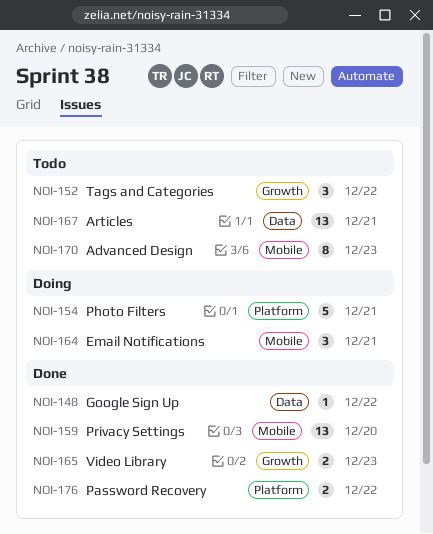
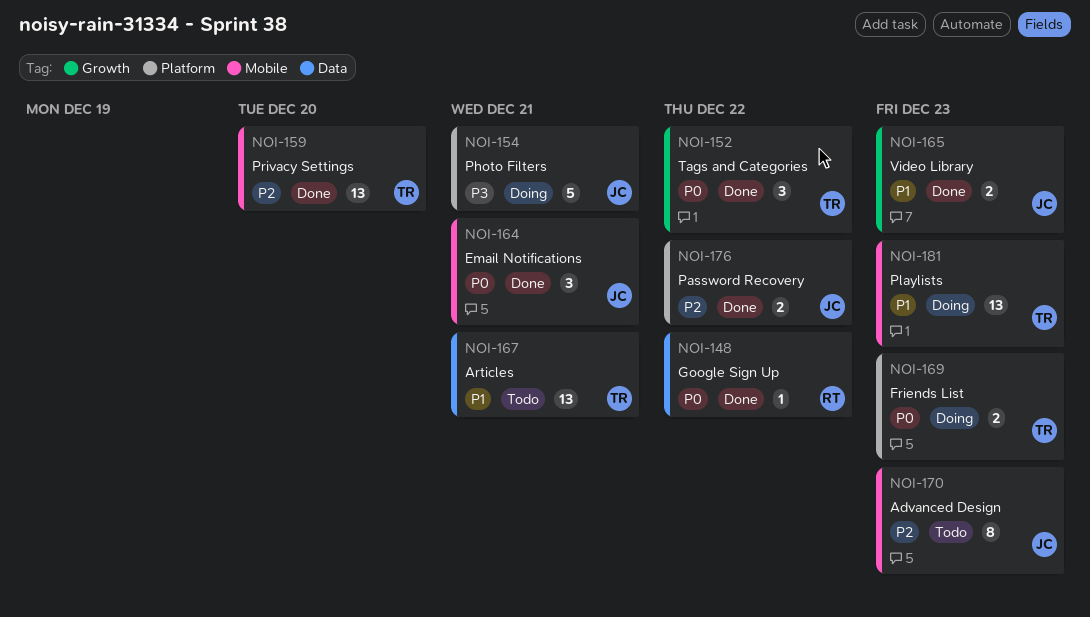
NOI-152, status: Todo -> Done
NOI-164, status: Doing -> Done
NOI-169: none -> present
NOI-181: none -> present

